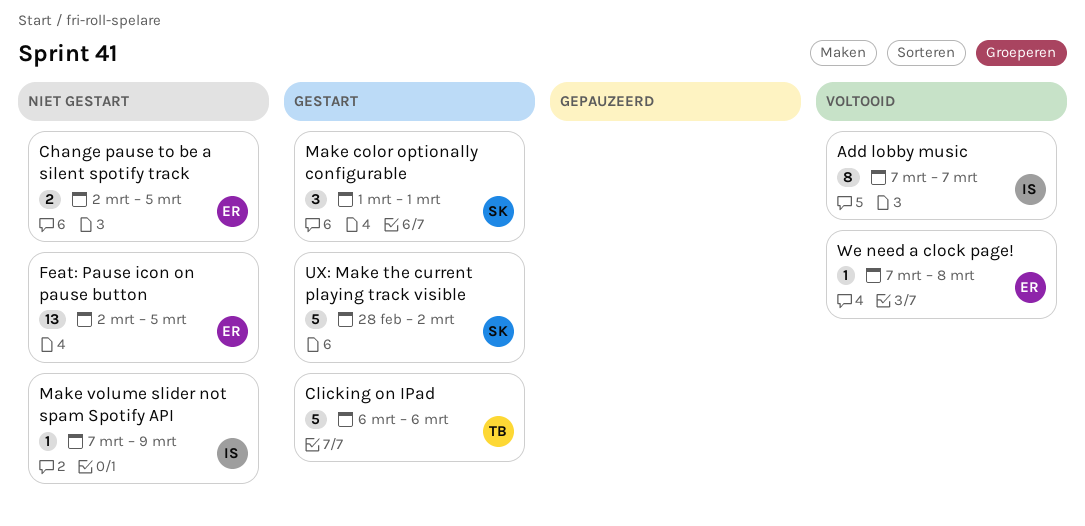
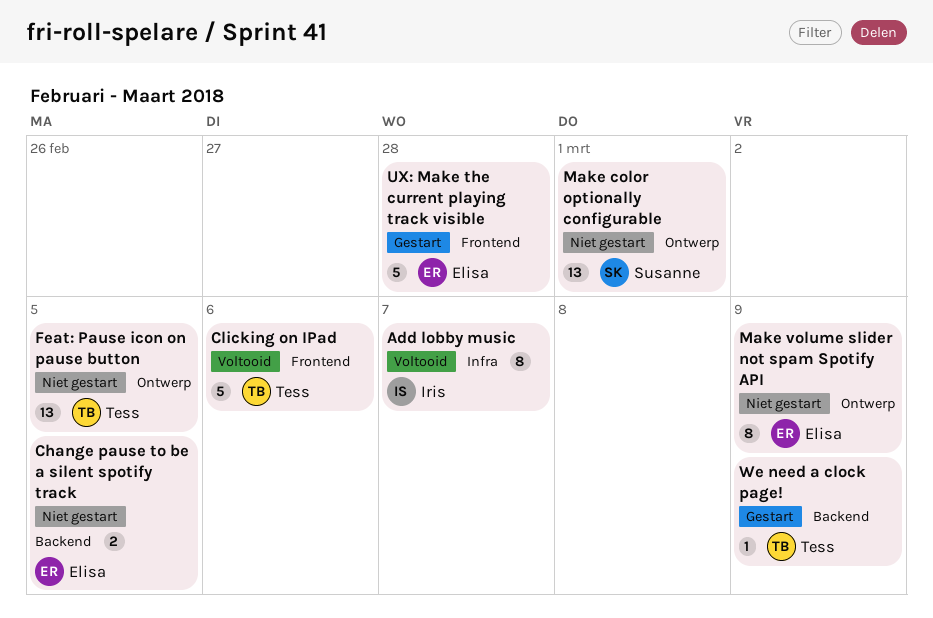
Clicking on IPad, status: Gestart -> Voltooid
Feat: Pause icon on pause button, owner: Elisa -> Tess
Make color optionally configurable, status: Gestart -> Niet gestart
Make color optionally configurable, estimate: 3 -> 13
Make volume slider not spam Spotify API, owner: Iris -> Elisa
Make volume slider not spam Spotify API, estimate: 1 -> 8
UX: Make the current playing track visible, owner: Susanne -> Elisa
UX: Make the current playing track visible, due: Mar 2 -> Feb 28
We need a clock page!, status: Voltooid -> Gestart
We need a clock page!, owner: Elisa -> Tess
We need a clock page!, due: Mar 8 -> Mar 9

